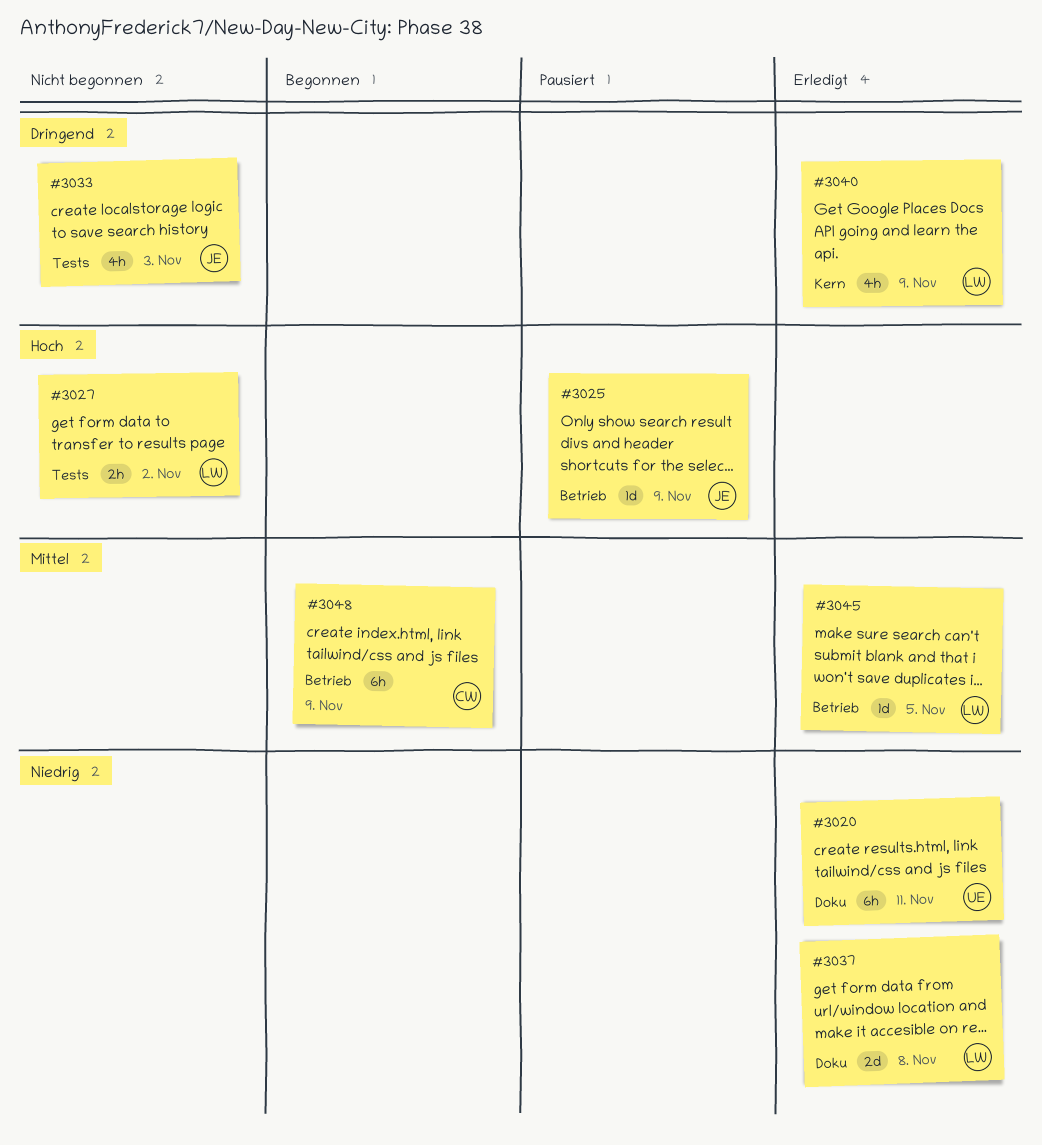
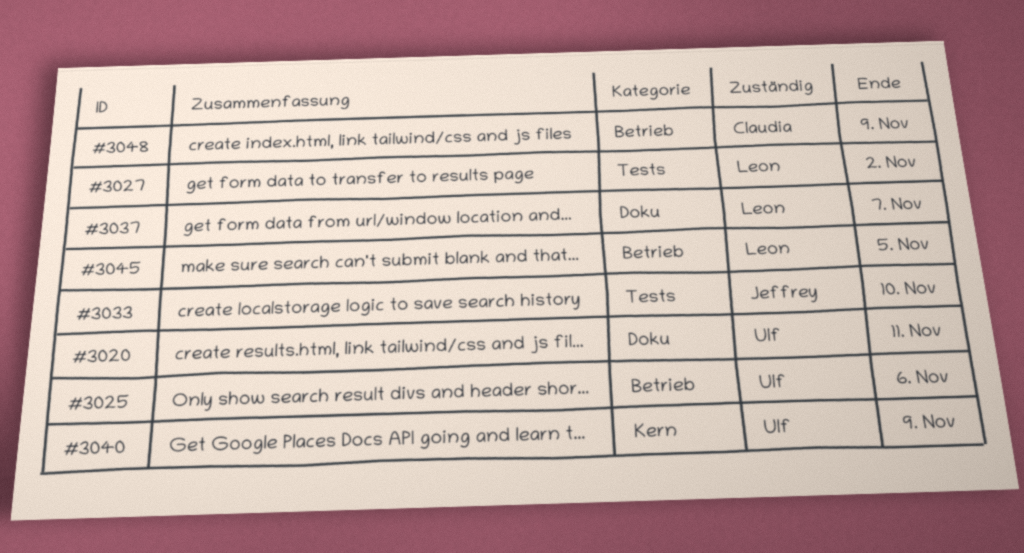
#3025, owner: Jeffrey -> Ulf
#3025, due: Nov 9 -> Nov 6
#3033, due: Nov 3 -> Nov 10
#3037, due: Nov 8 -> Nov 7
#3040, owner: Leon -> Ulf

